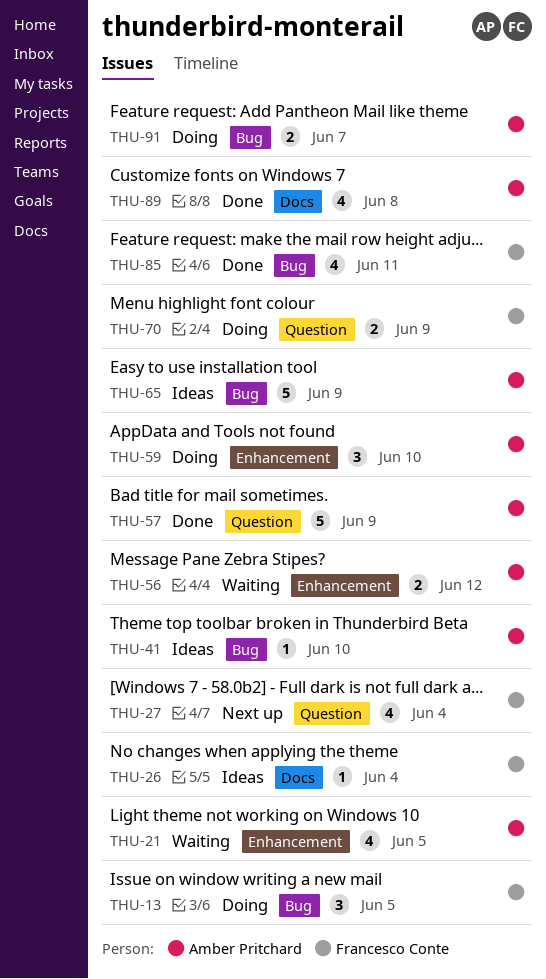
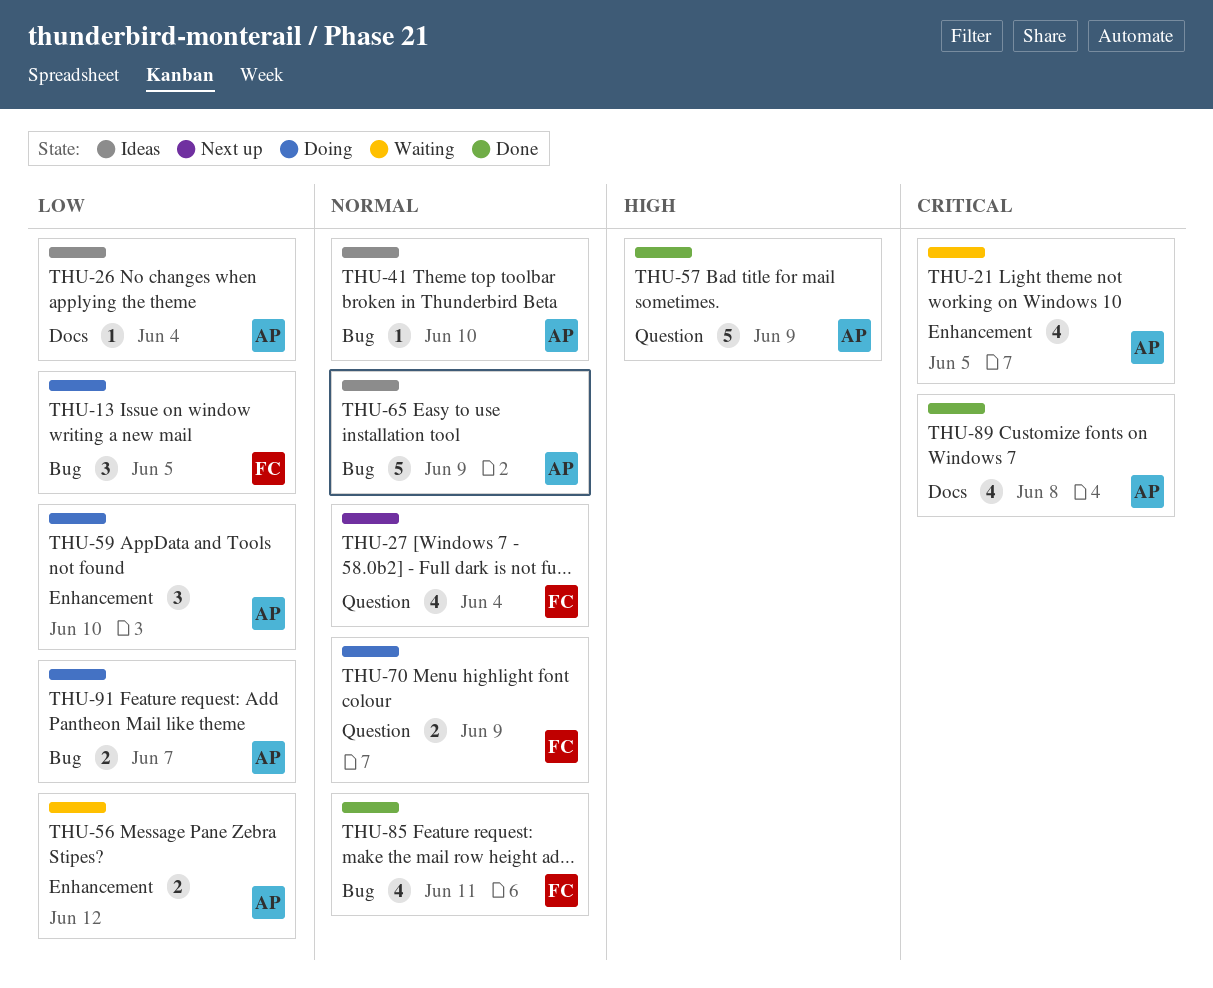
THU-26, owner: Francesco Conte -> Amber Pritchard

